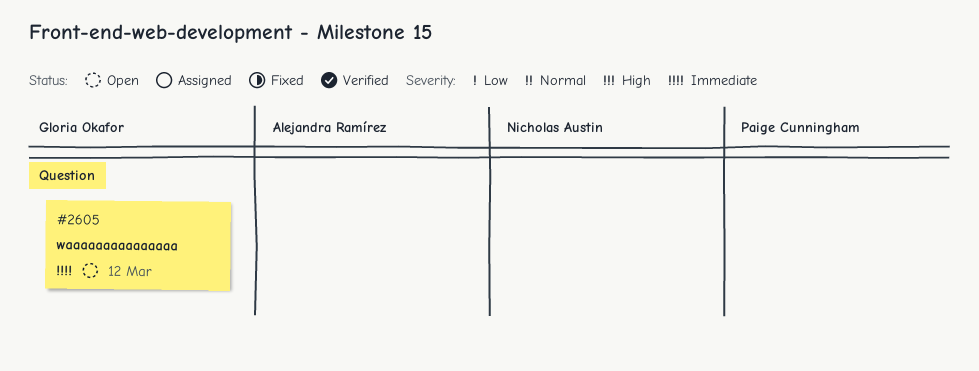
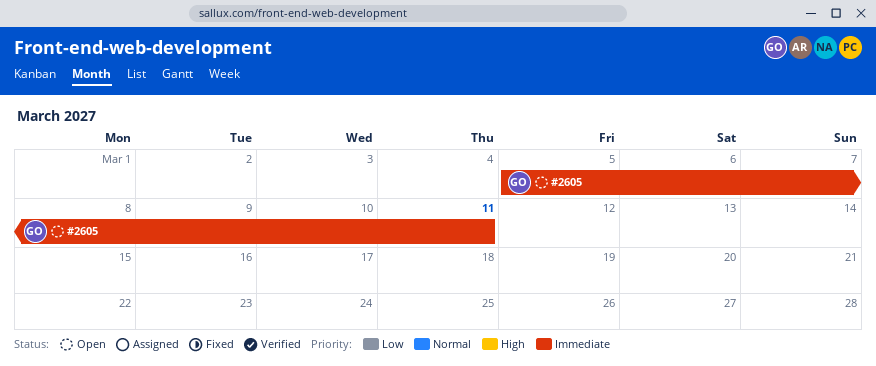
#2605, due: Mar 12 -> Mar 11

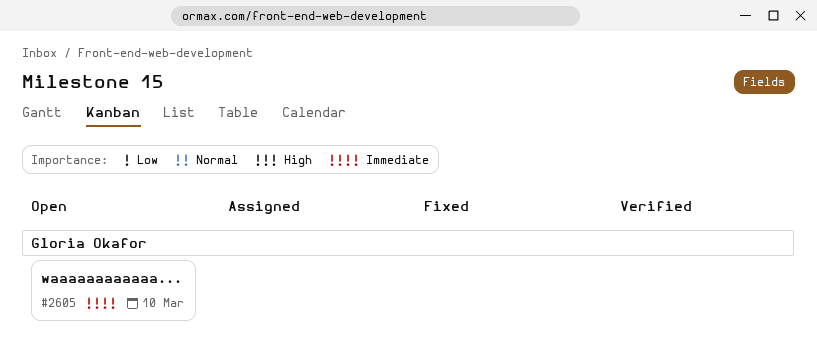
#2605, due: Mar 11 -> Mar 10

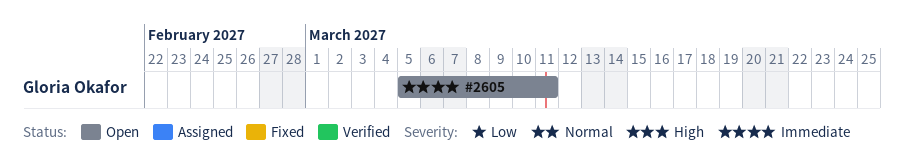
#2605, due: Mar 10 -> Mar 11

